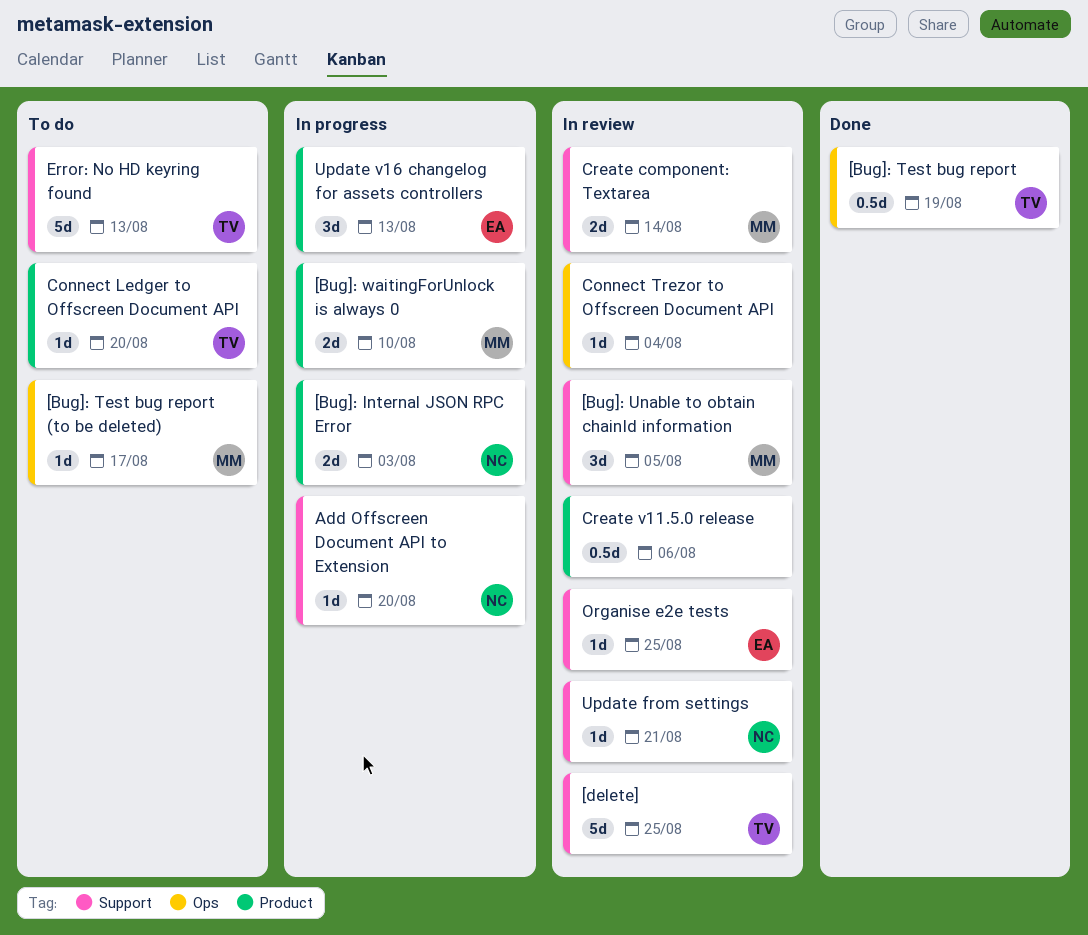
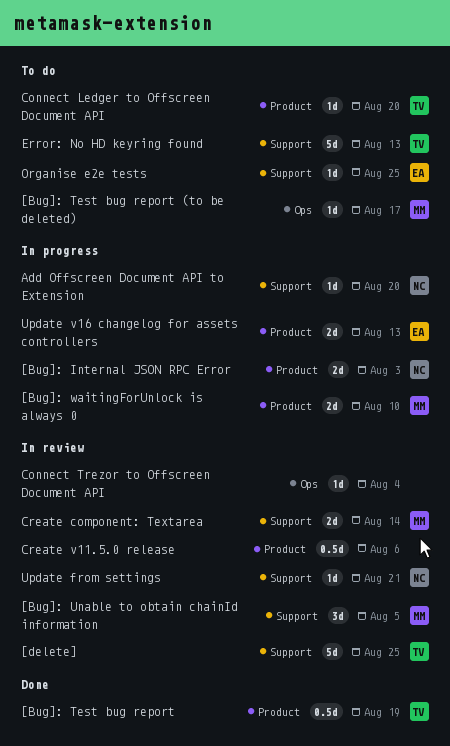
[Bug]: Test bug report, label: Ops -> Product
Organise e2e tests, status: In review -> To do
Update v16 changelog for assets controllers, estimate: 3d -> 2d

